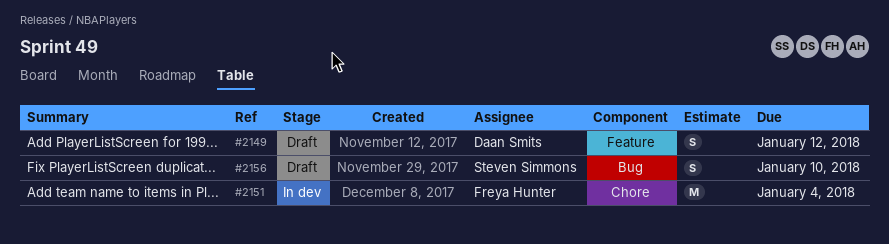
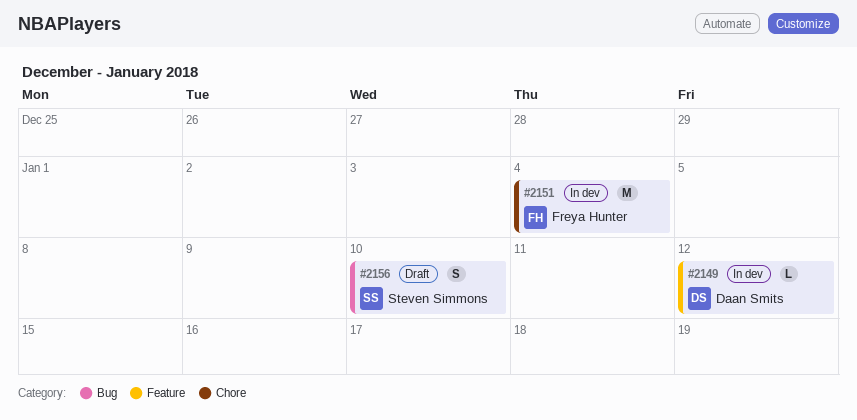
#2149, status: Draft -> In dev
#2149, estimate: S -> L

